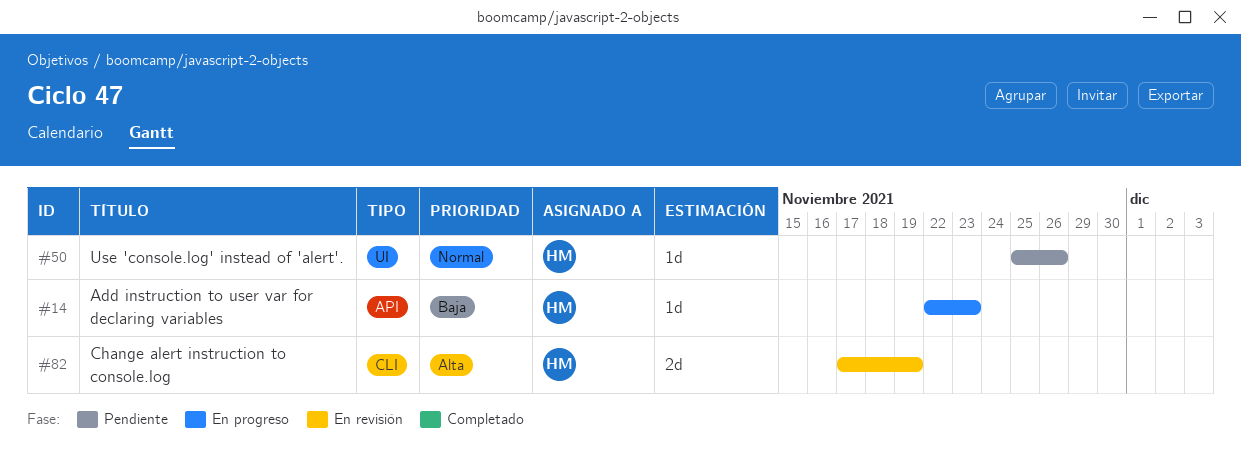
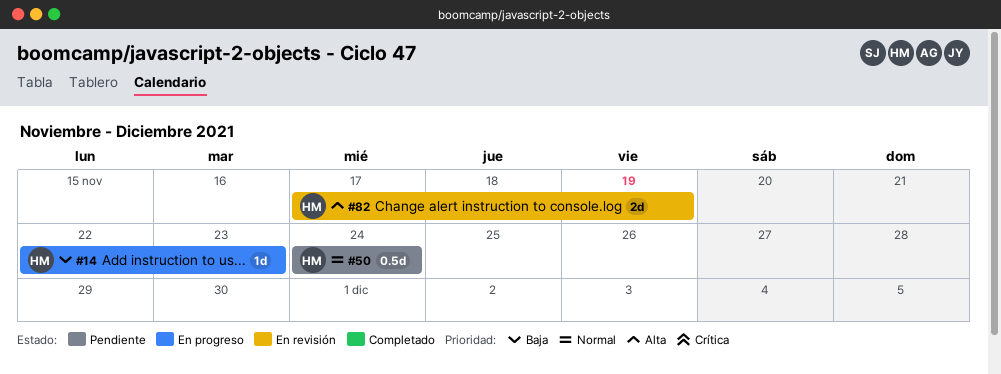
#50, estimate: 1d -> 0.5d
#50, start: Nov 25 -> Nov 24
#50, due: Nov 26 -> Nov 24

